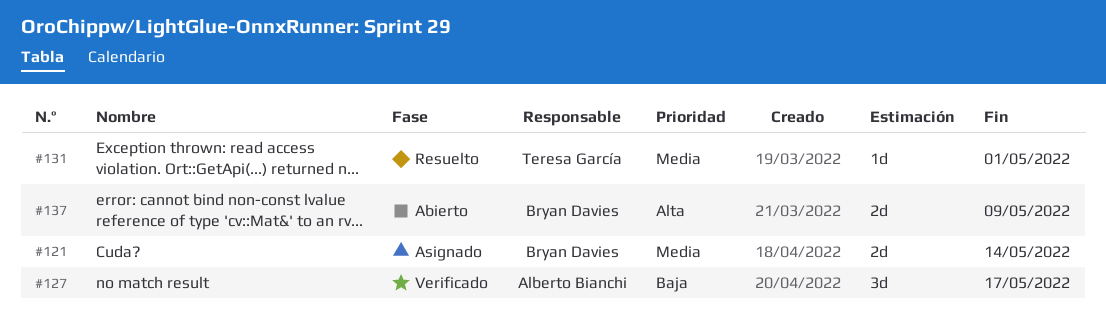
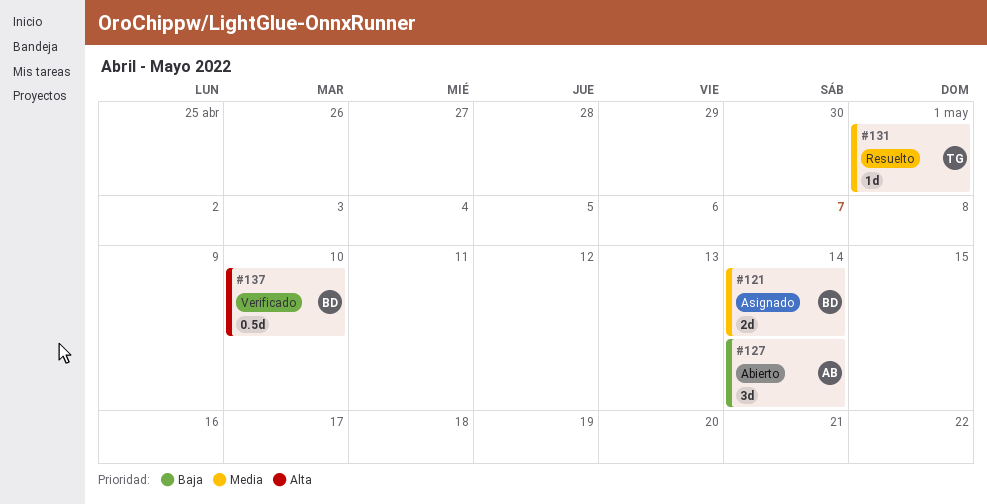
#127, status: Verificado -> Abierto
#127, due: May 17 -> May 14
#137, status: Abierto -> Verificado
#137, estimate: 2d -> 0.5d
#137, due: May 9 -> May 10

